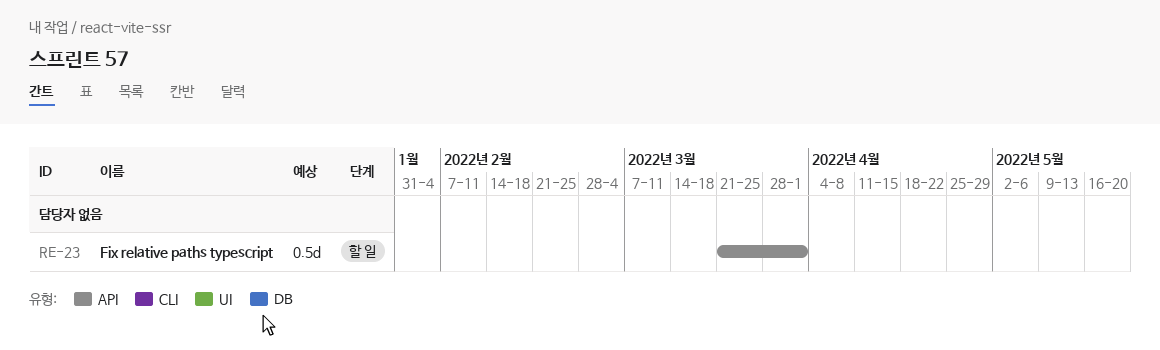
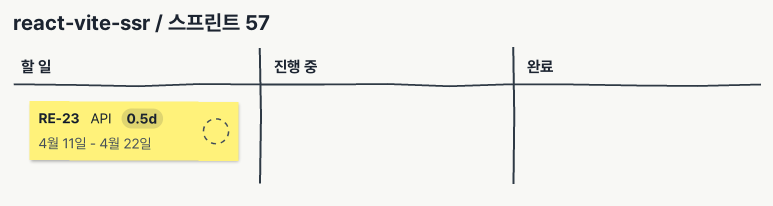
RE-23, start: Mar 21 -> Apr 11
RE-23, due: Apr 1 -> Apr 22

